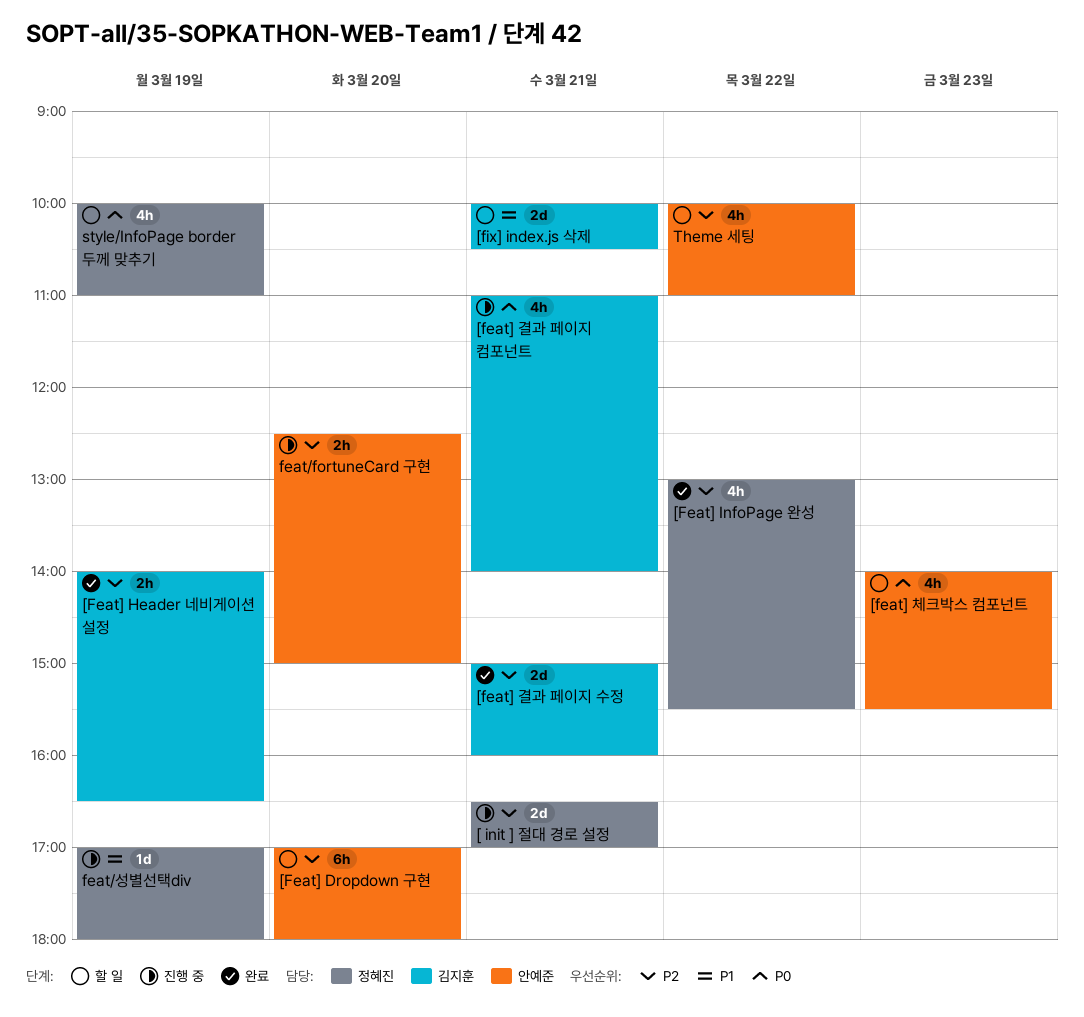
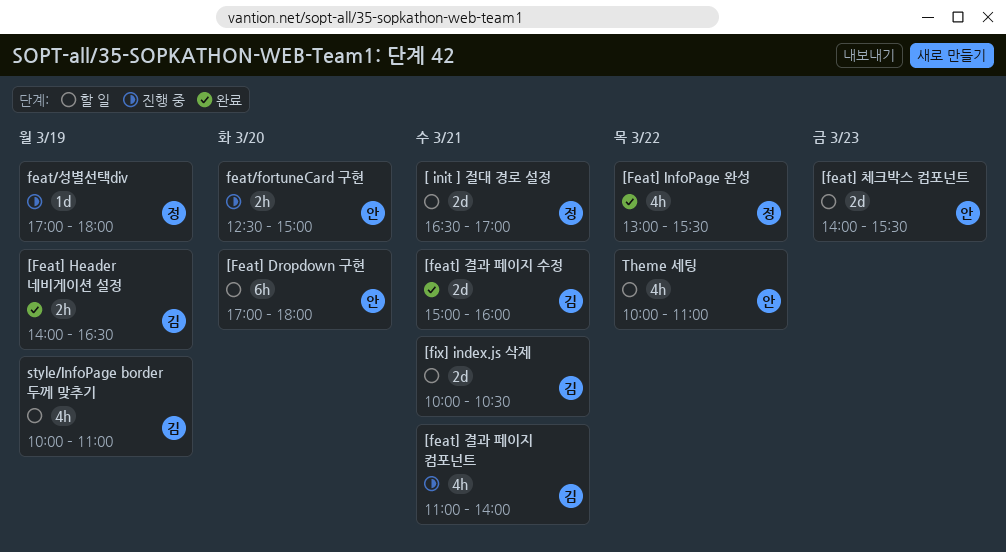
[ init ] 절대 경로 설정, status: 진행 중 -> 할 일
[feat] 체크박스 컴포넌트, estimate: 4h -> 2d
style/InfoPage border 두께 맞추기, owner: 정혜진 -> 김지훈

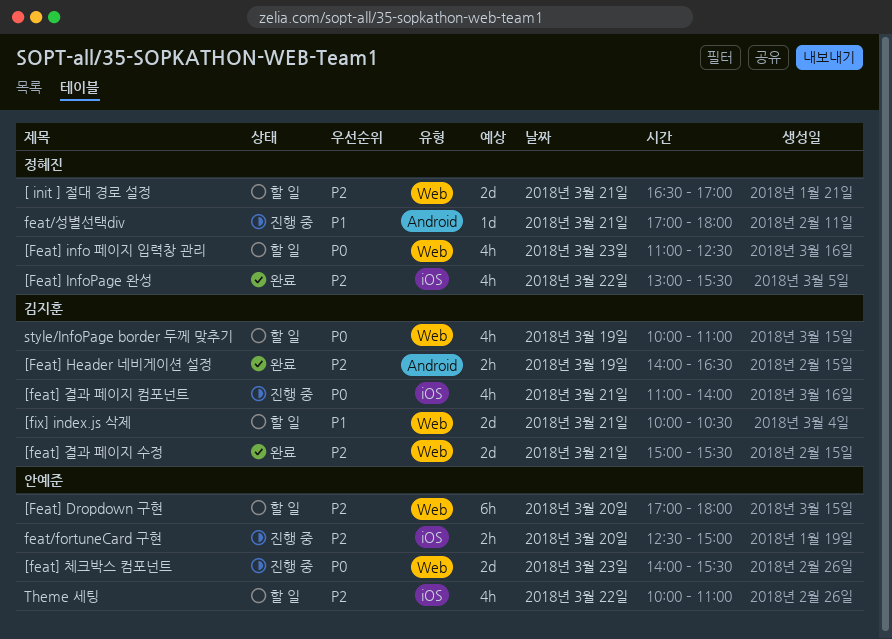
[Feat] info 페이지 입력창 관리: none -> present
[feat] 결과 페이지 수정, ends: 16:00 -> 15:30
[feat] 체크박스 컴포넌트, status: 할 일 -> 진행 중
feat/성별선택div, day: Mar 19 -> Mar 21

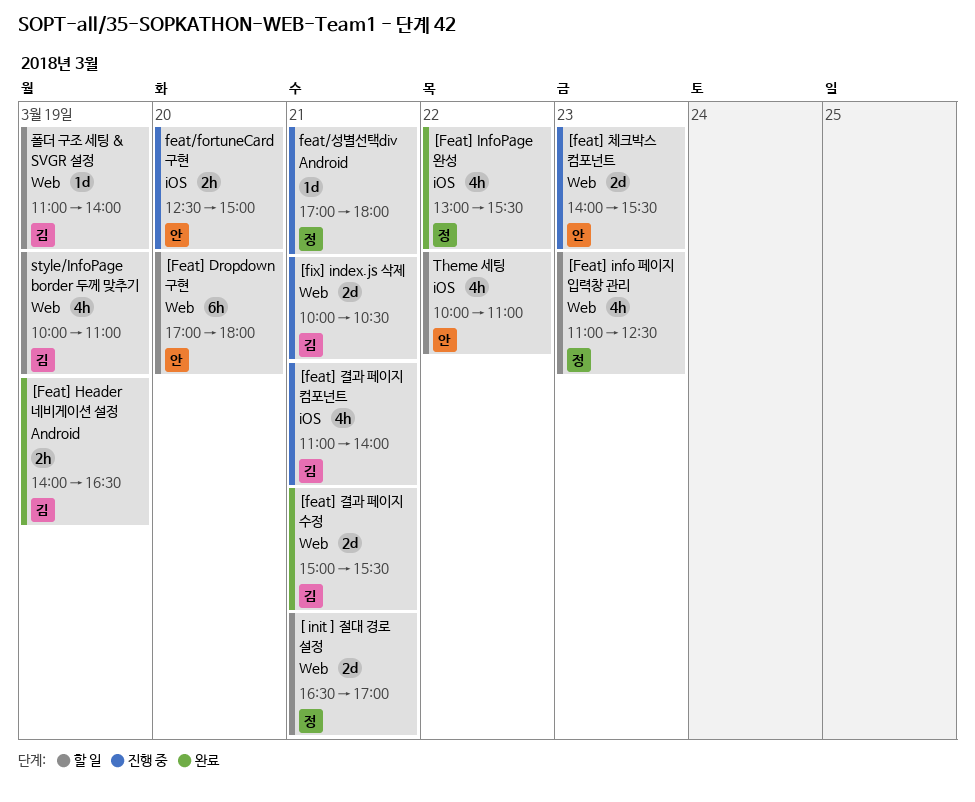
[fix] index.js 삭제, status: 할 일 -> 진행 중
폴더 구조 세팅 & SVGR 설정: none -> present

